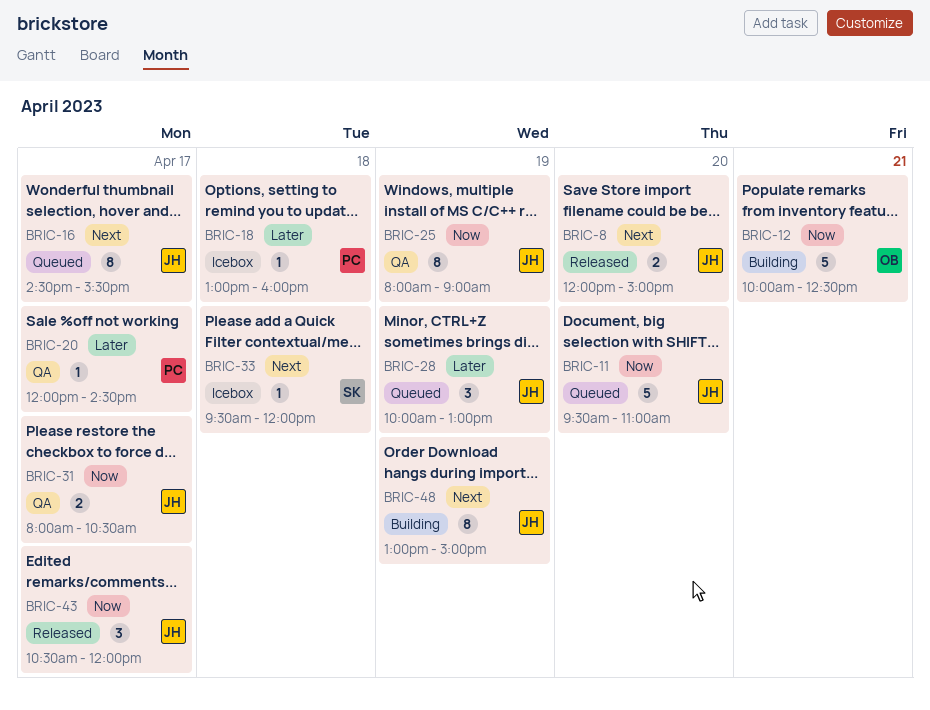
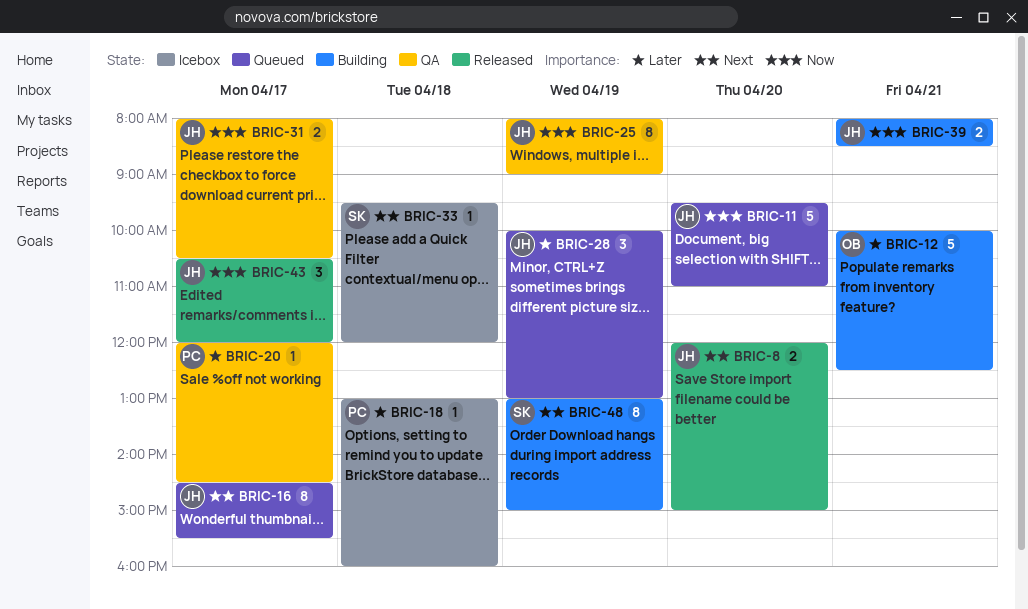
BRIC-12, priority: Now -> Later
BRIC-39: none -> present
BRIC-48, owner: JH -> SK

